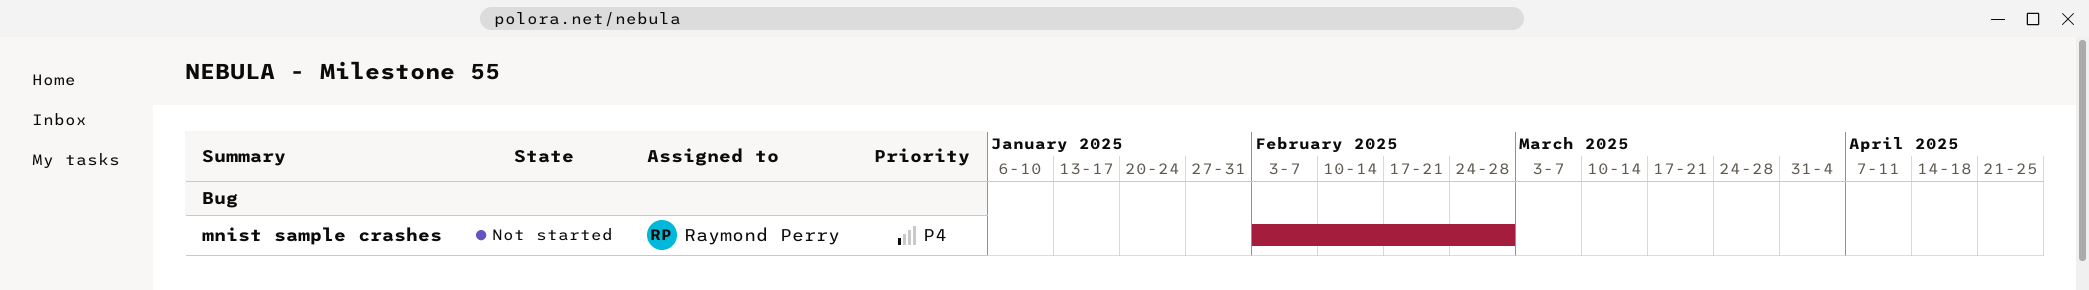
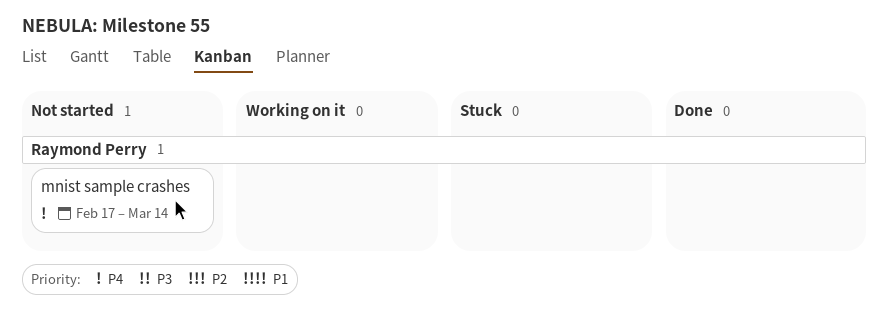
mnist sample crashes, start: Feb 3 -> Feb 17
mnist sample crashes, due: Feb 28 -> Mar 14

